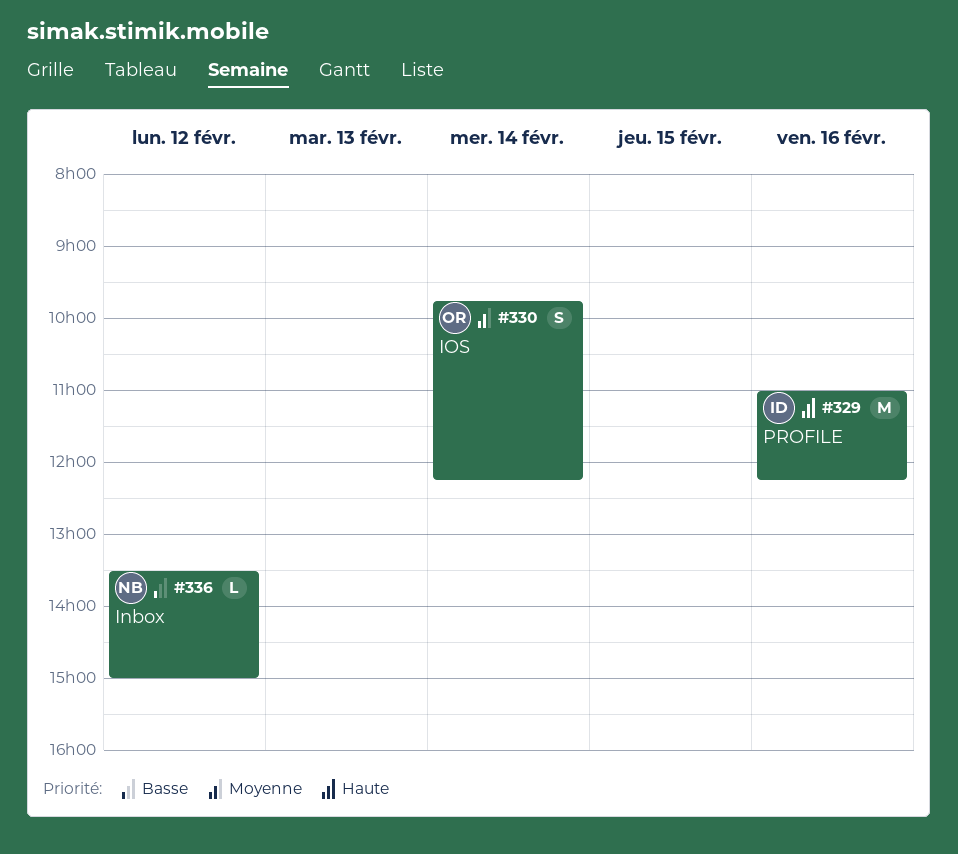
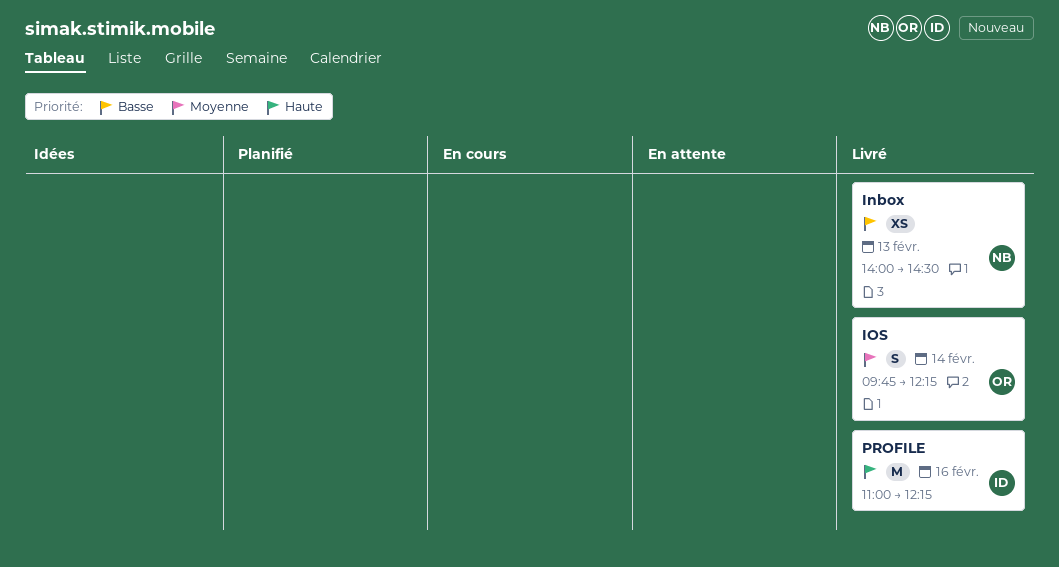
Inbox, estimate: L -> XS
Inbox, day: Feb 12 -> Feb 13
Inbox, begins: 13:30 -> 14:00
Inbox, ends: 15:00 -> 14:30

